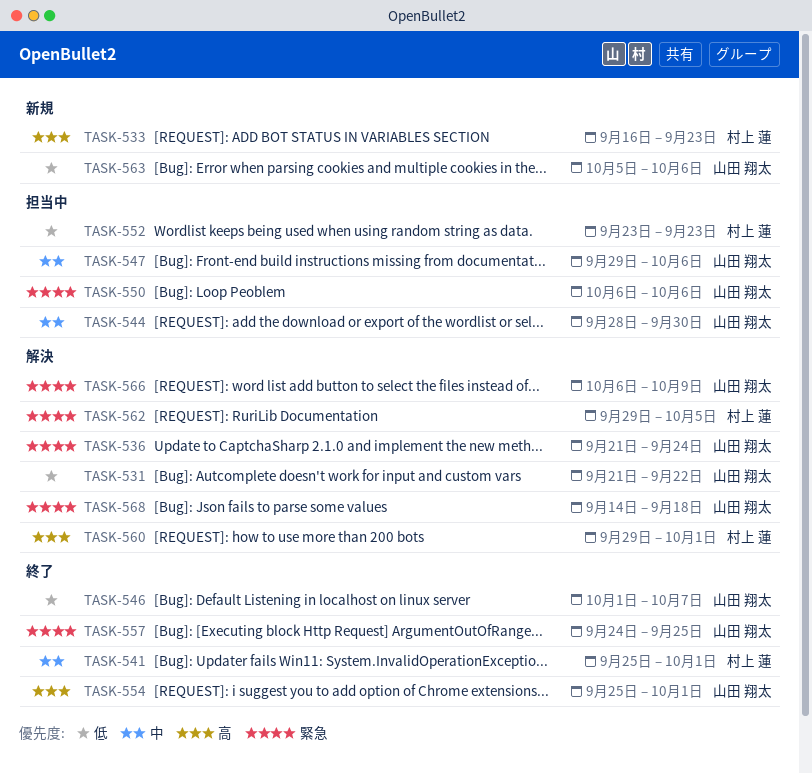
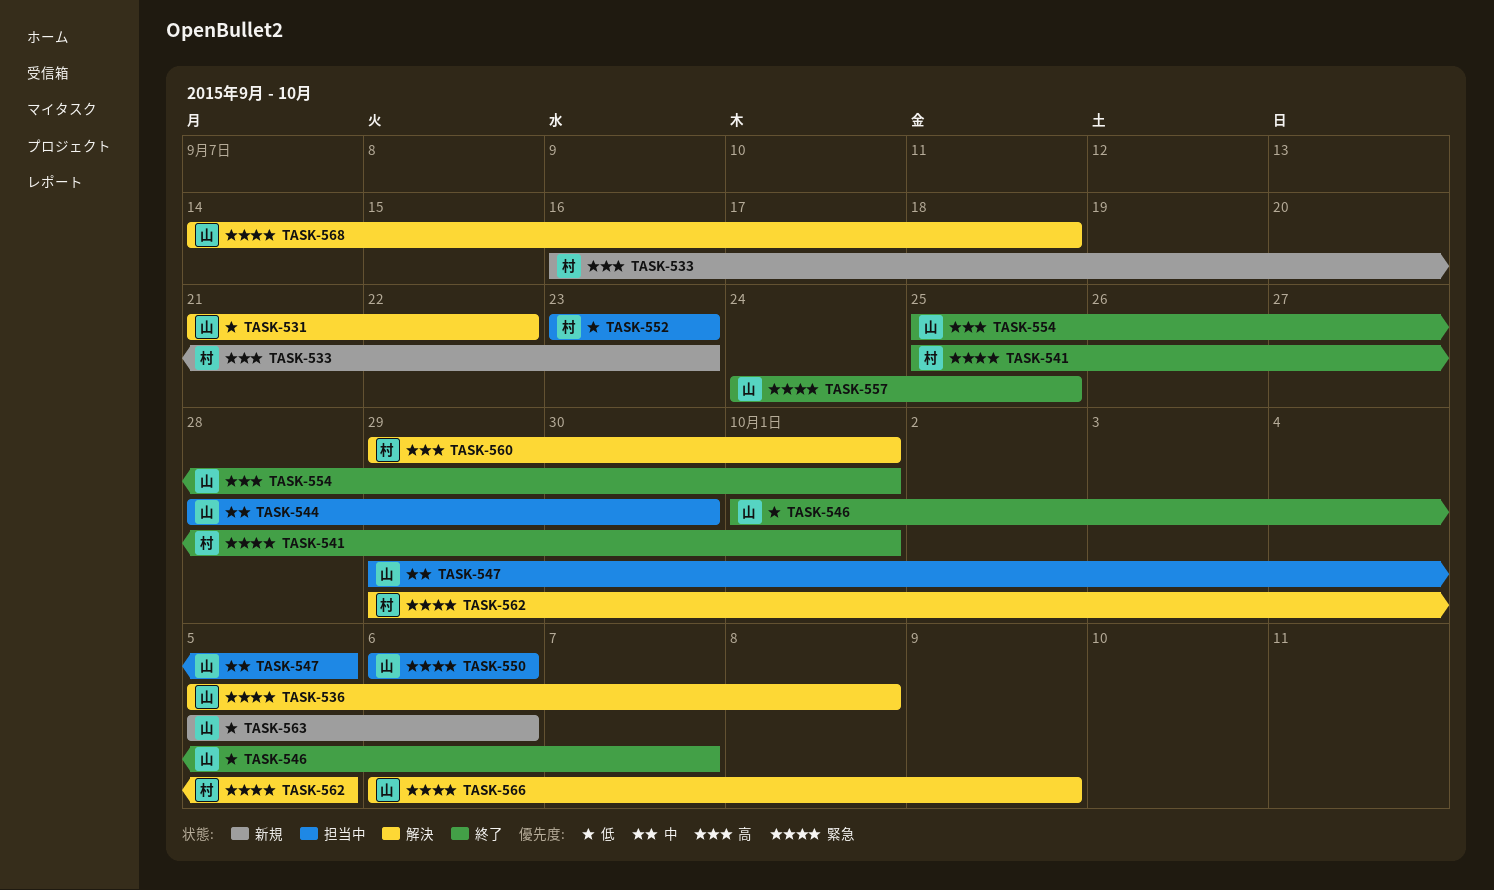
TASK-536, start: Sep 21 -> Oct 5
TASK-536, due: Sep 24 -> Oct 8
TASK-541, priority: 中 -> 緊急
TASK-547, due: Oct 6 -> Oct 5

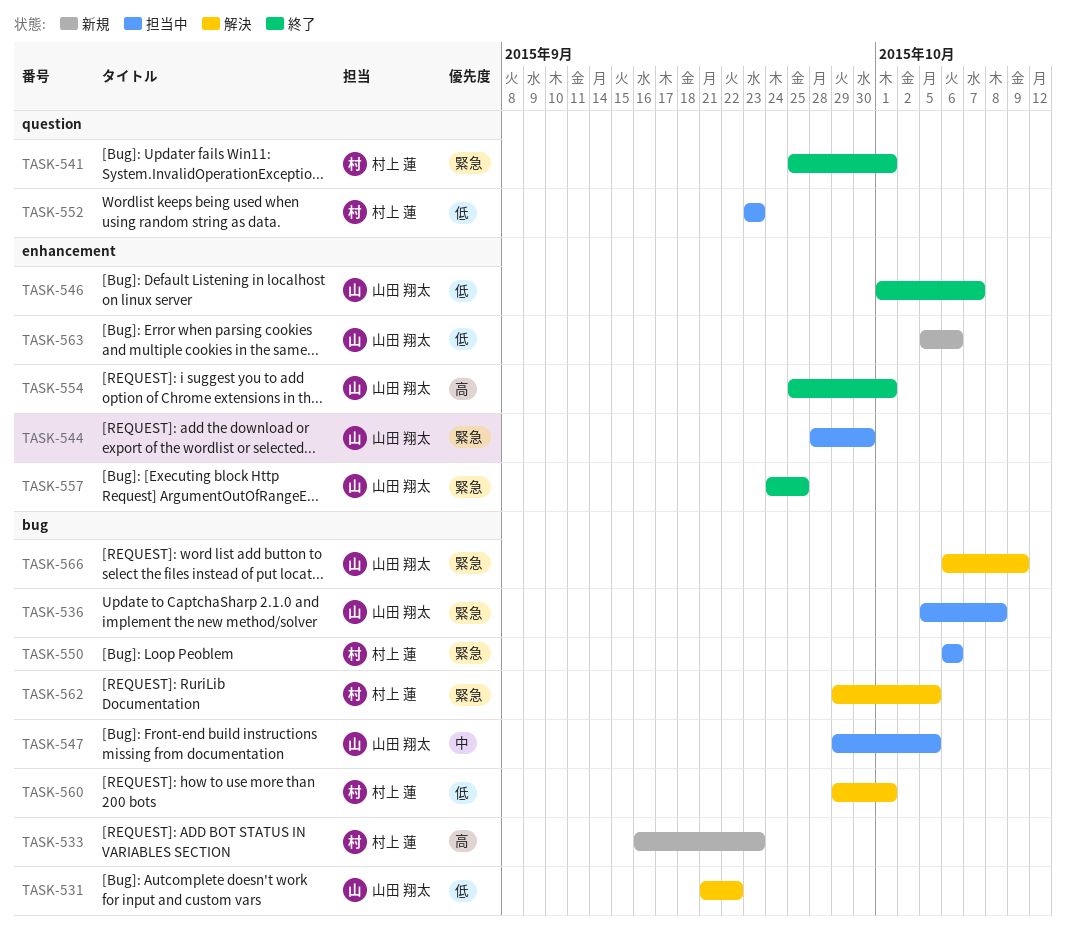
TASK-536, status: 解決 -> 担当中
TASK-544, priority: 中 -> 緊急
TASK-550, owner: 山田 翔太 -> 村上 蓮
TASK-560, priority: 高 -> 低
TASK-568: present -> none

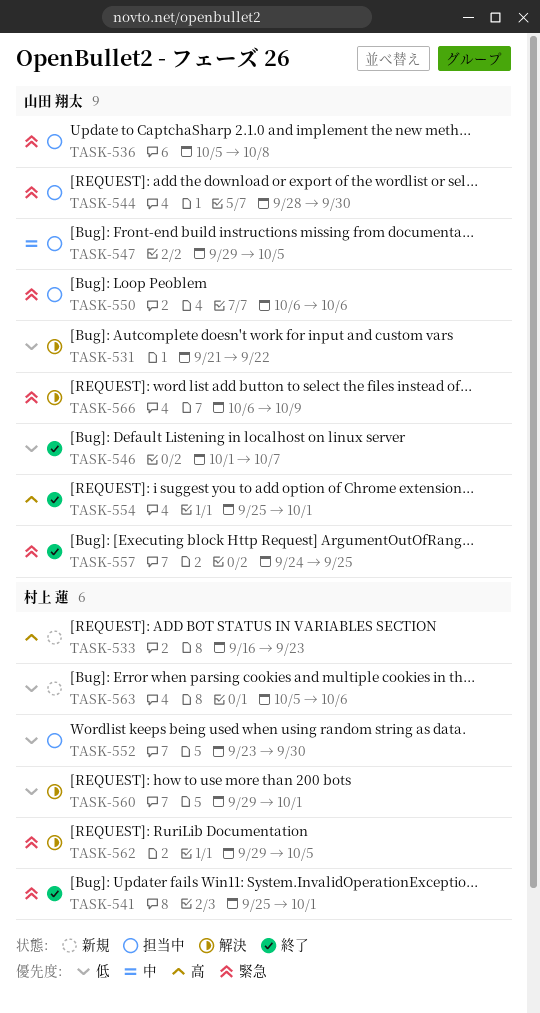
TASK-550, owner: 村上 蓮 -> 山田 翔太
TASK-552, due: Sep 23 -> Sep 30
TASK-563, owner: 山田 翔太 -> 村上 蓮

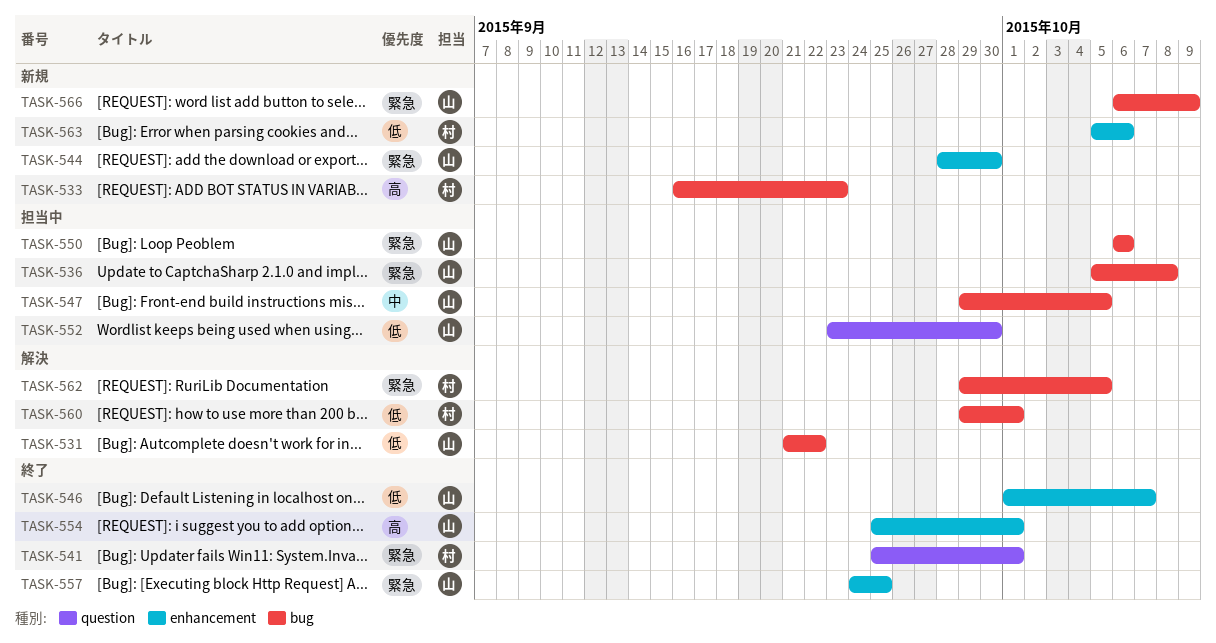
TASK-544, status: 担当中 -> 新規
TASK-552, owner: 村上 蓮 -> 山田 翔太
TASK-566, status: 解決 -> 新規

